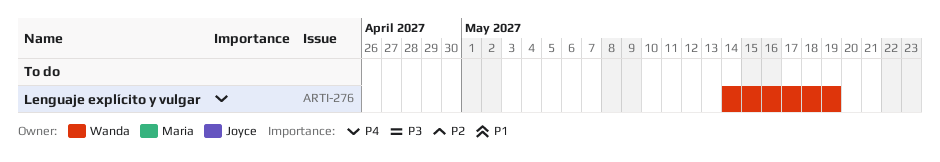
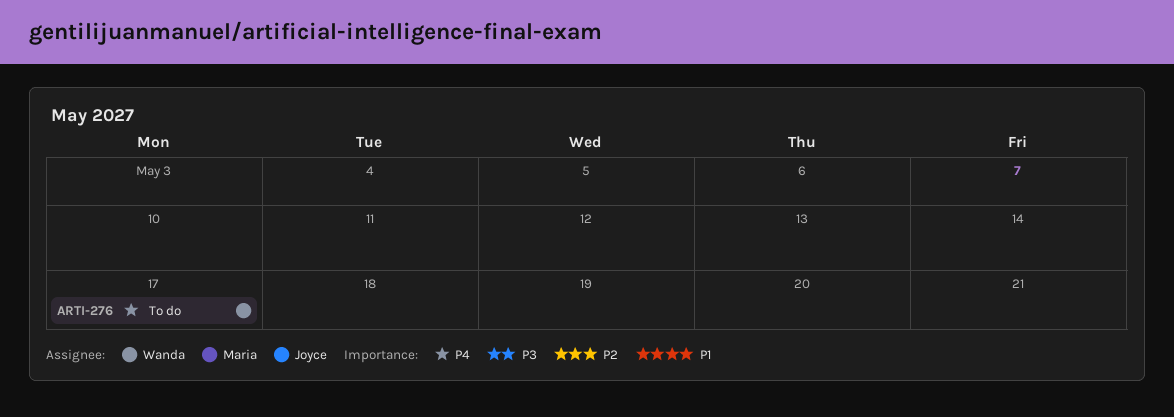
ARTI-276, due: May 19 -> May 17

